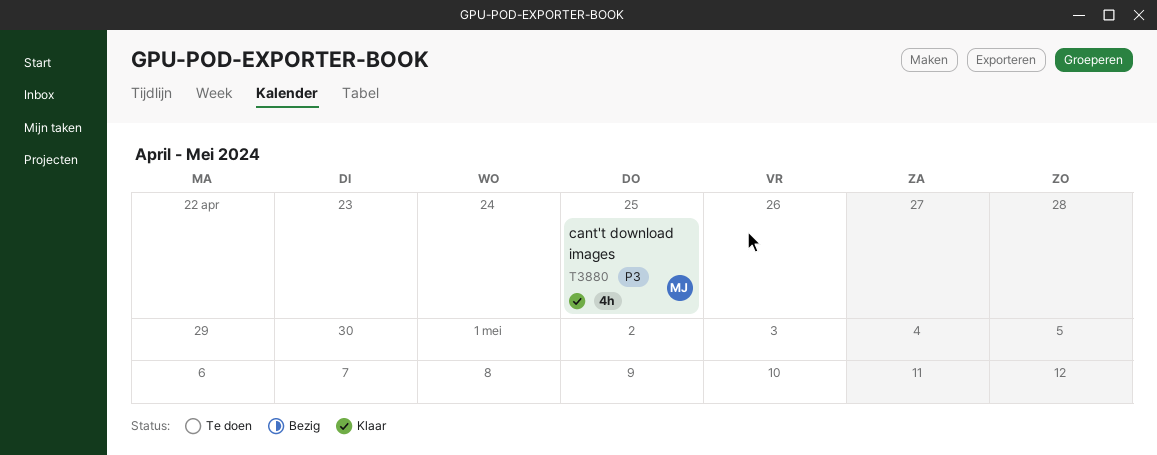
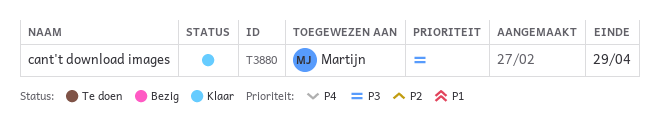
T3880, due: Apr 25 -> Apr 29

